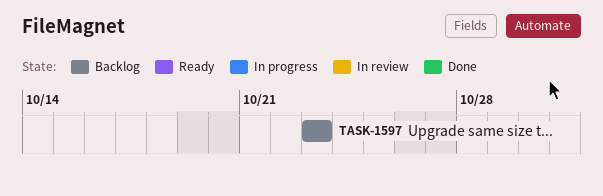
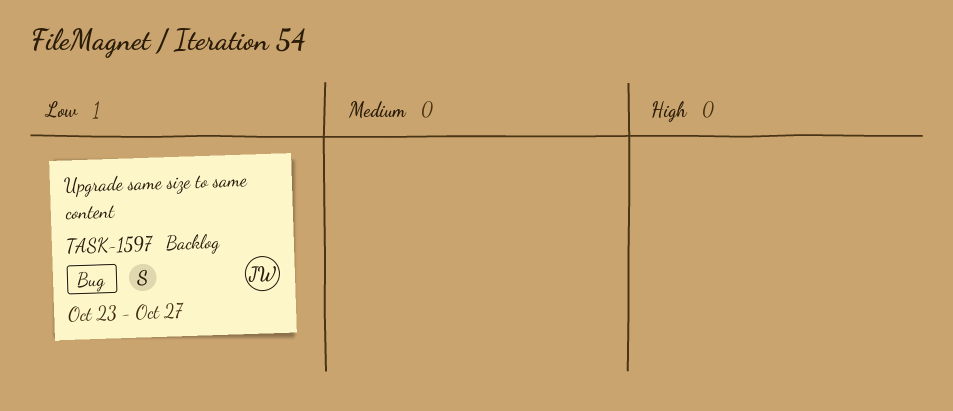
TASK-1597, due: Oct 23 -> Oct 27

